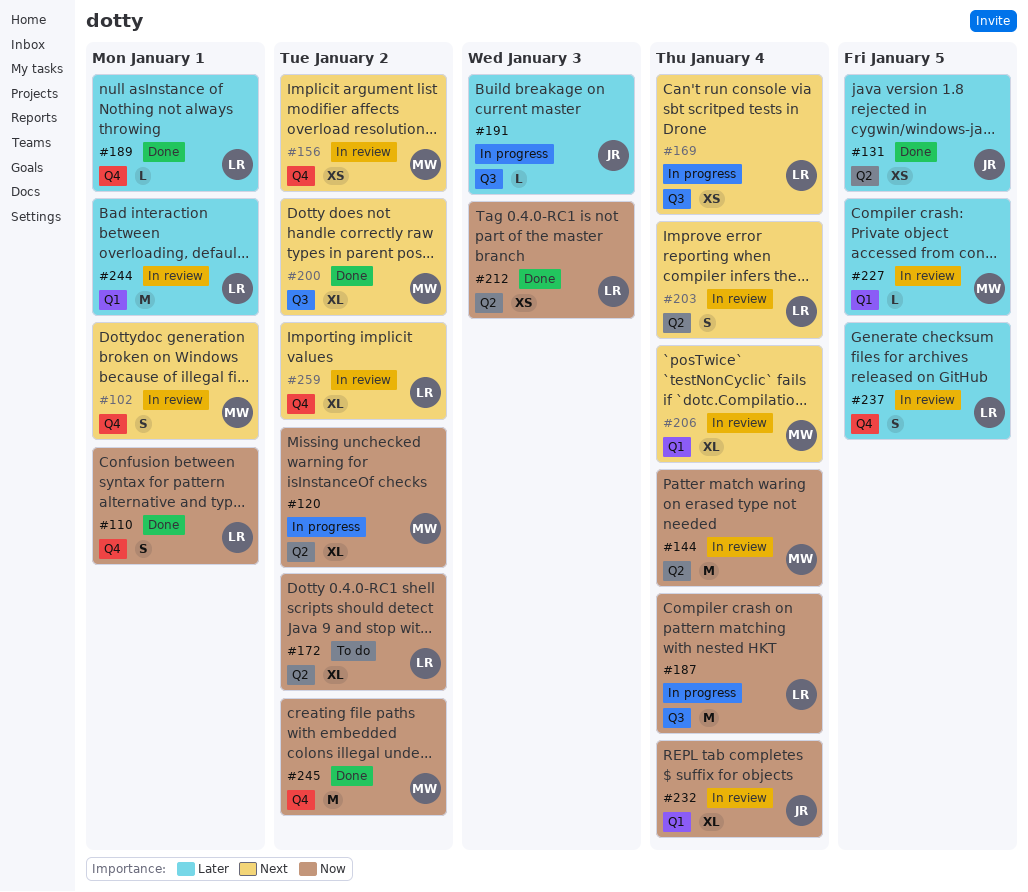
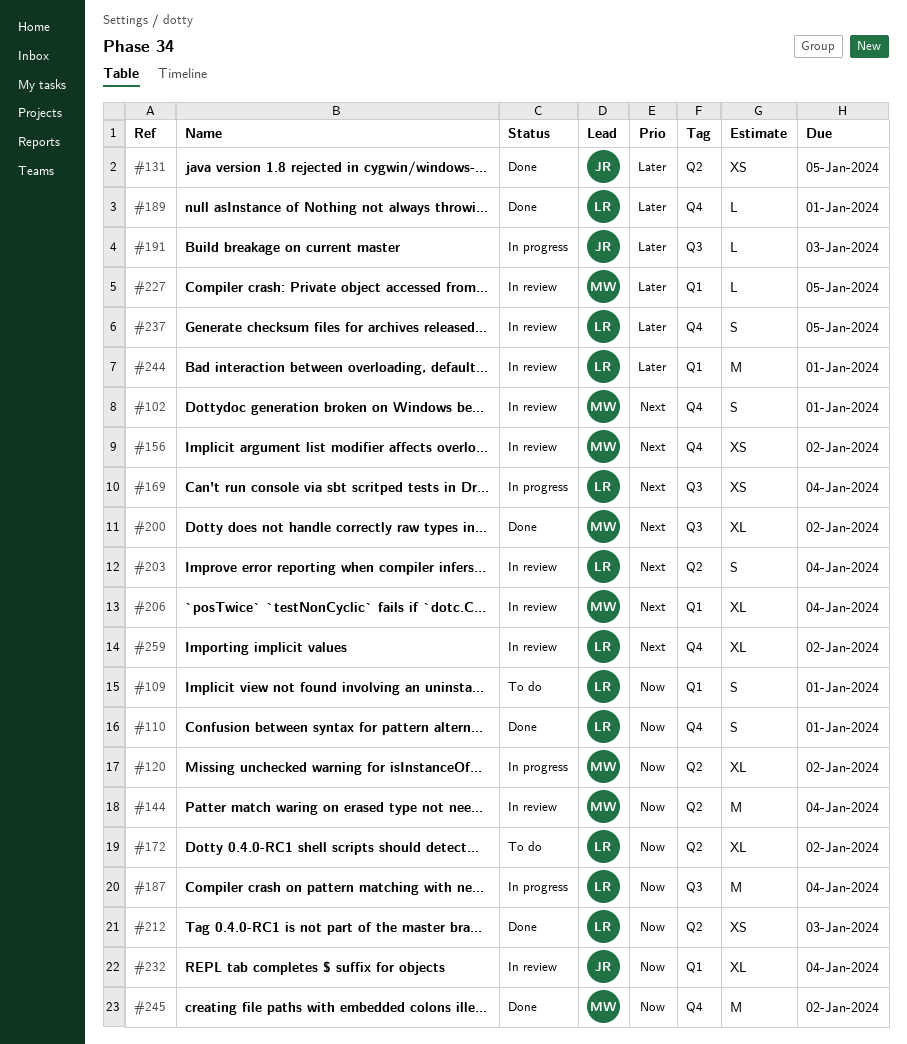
#109: none -> present

